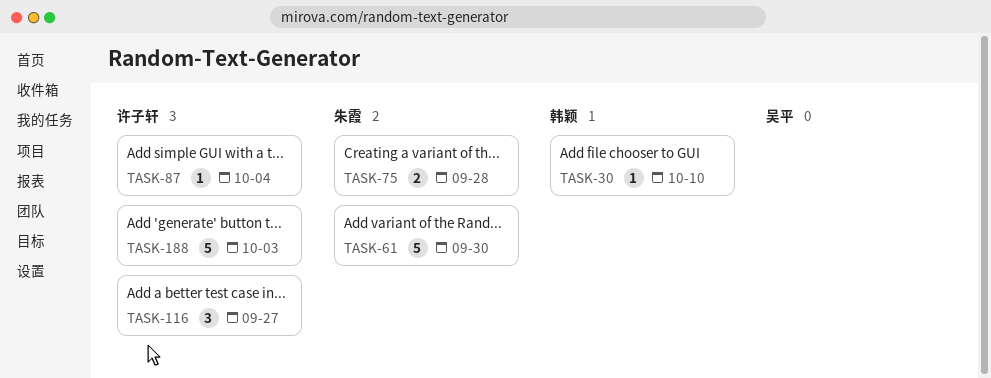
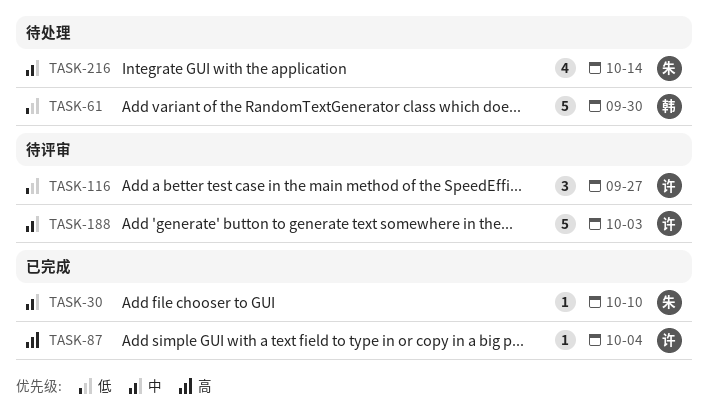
TASK-30, owner: 韩颖 -> 朱霞
TASK-61, owner: 朱霞 -> 韩颖
TASK-75: present -> none
TASK-216: none -> present

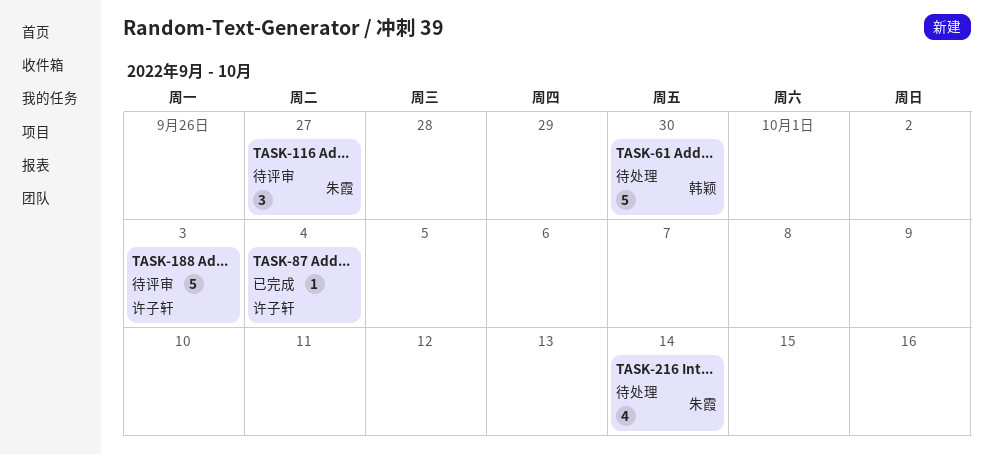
TASK-30: present -> none
TASK-116, owner: 许子轩 -> 朱霞

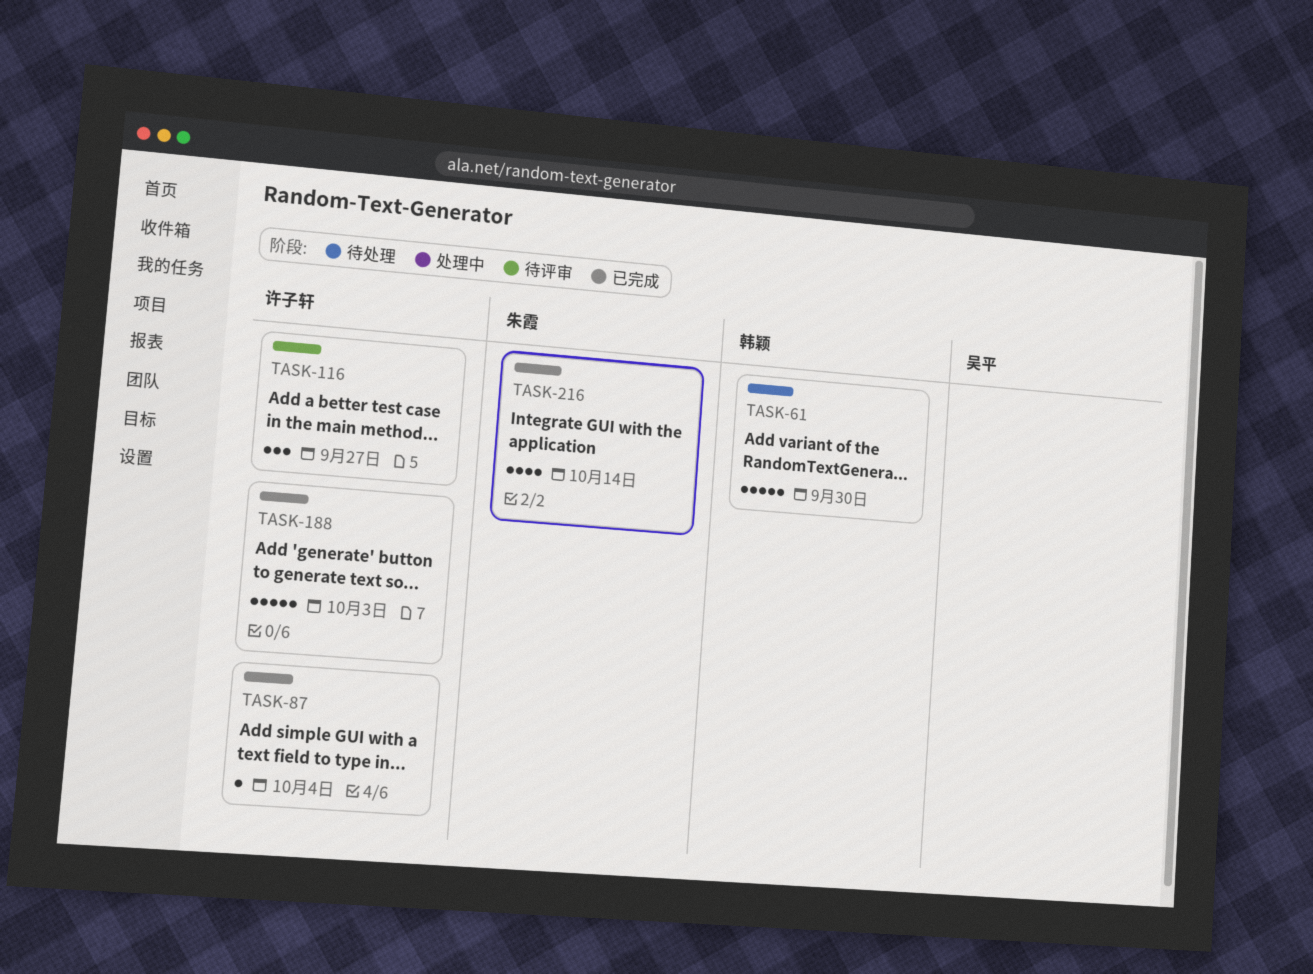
TASK-116, owner: 朱霞 -> 许子轩
TASK-188, status: 待评审 -> 已完成
TASK-216, status: 待处理 -> 已完成

